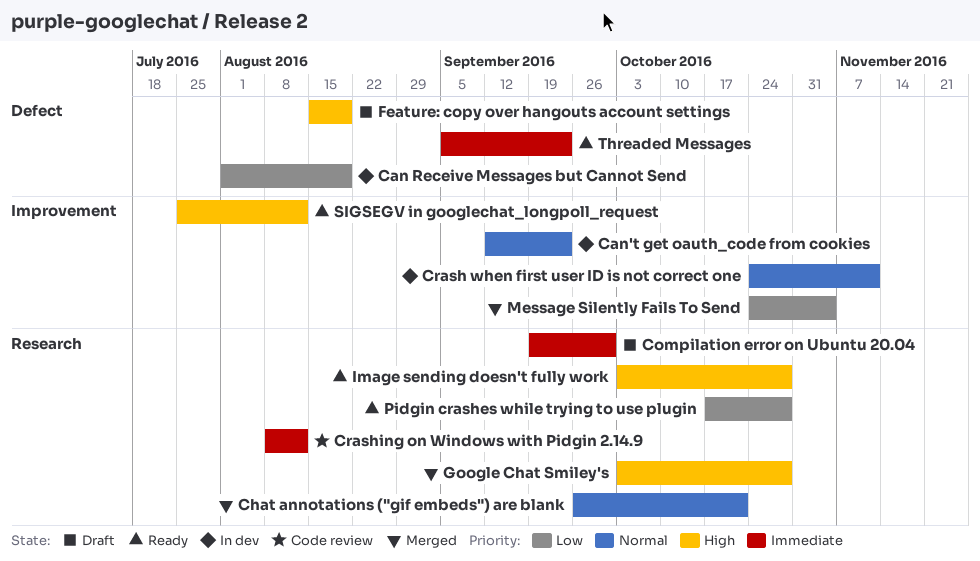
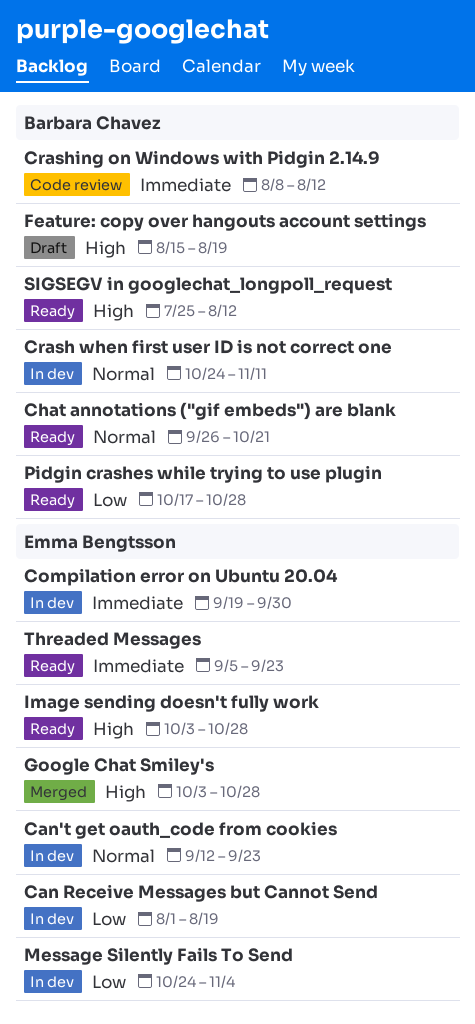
Chat annotations ("gif embeds") are blank, status: Merged -> Ready
Compilation error on Ubuntu 20.04, status: Draft -> In dev
Message Silently Fails To Send, status: Merged -> In dev

